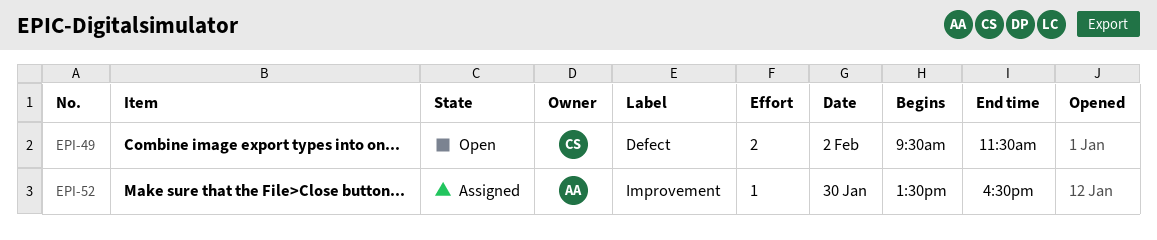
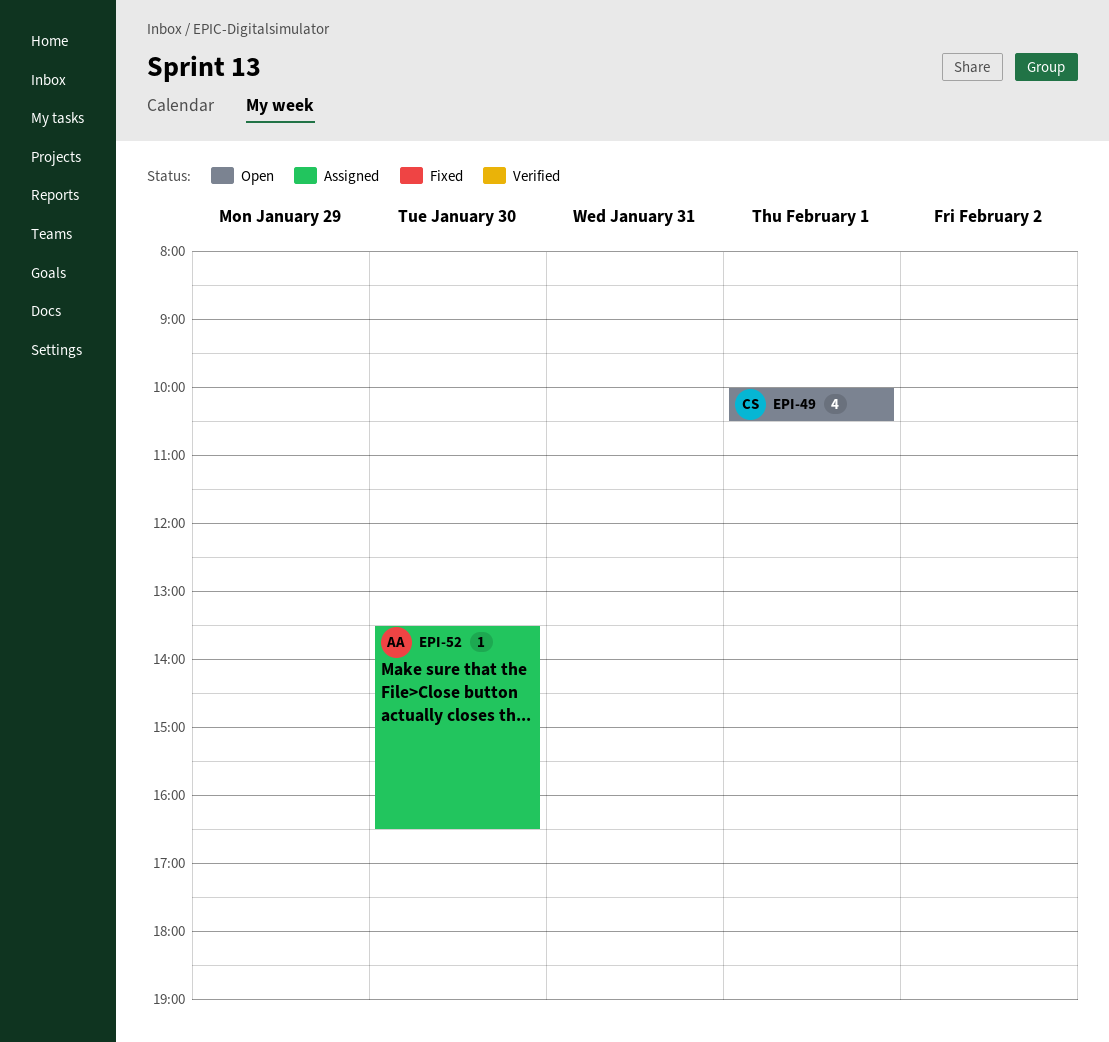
EPI-49, estimate: 2 -> 4
EPI-49, day: Feb 2 -> Feb 1
EPI-49, begins: 09:30 -> 10:00
EPI-49, ends: 11:30 -> 10:30

